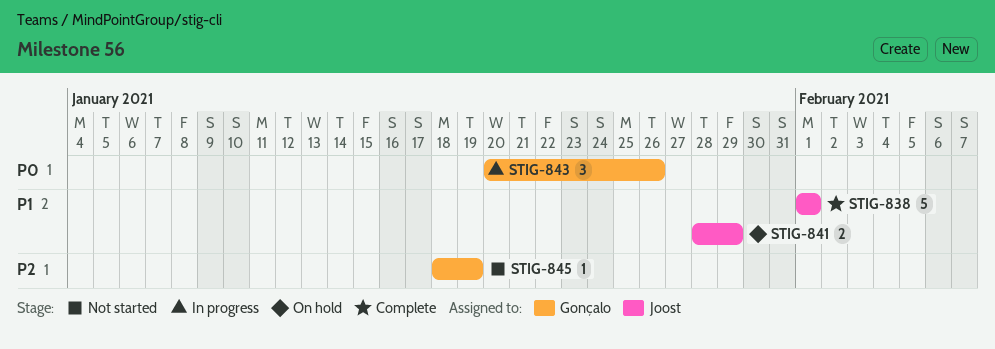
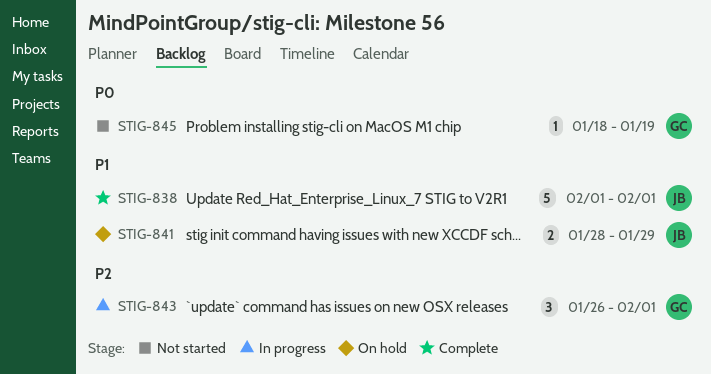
STIG-843, priority: P0 -> P2
STIG-843, start: Jan 20 -> Jan 26
STIG-843, due: Jan 26 -> Feb 1
STIG-845, priority: P2 -> P0

